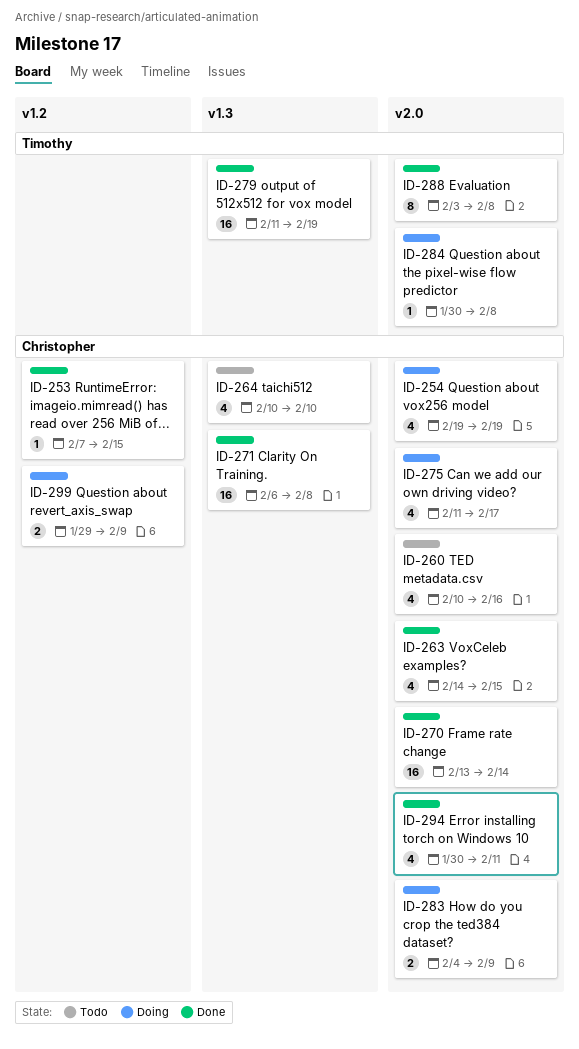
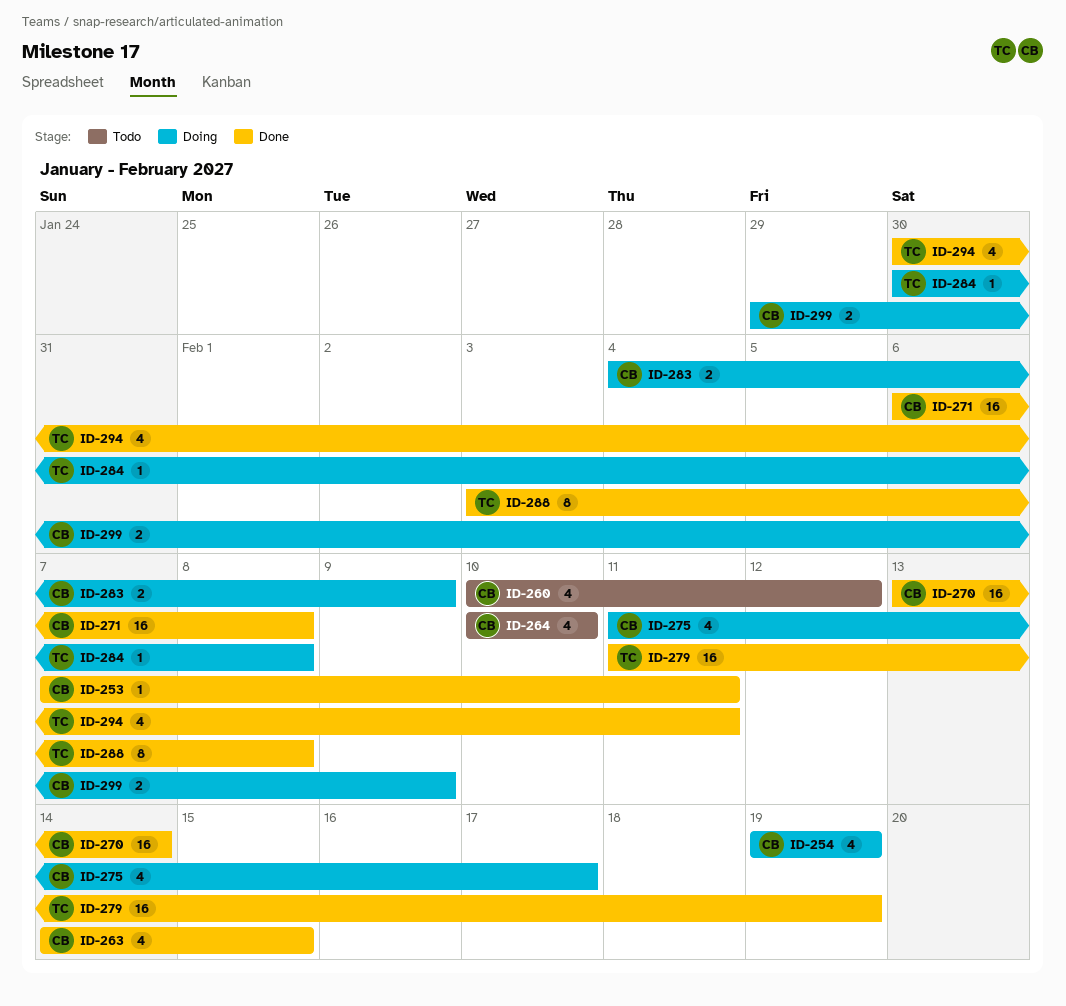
ID-253, due: Feb 15 -> Feb 11
ID-260, due: Feb 16 -> Feb 12
ID-294, owner: Christopher -> Timothy

